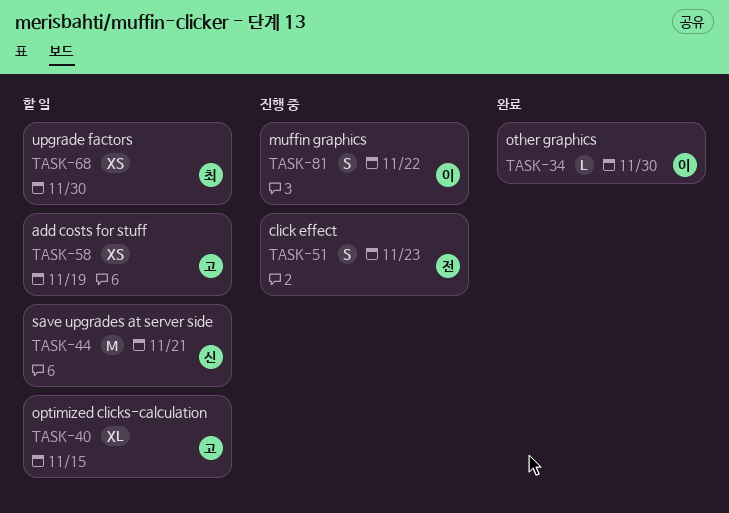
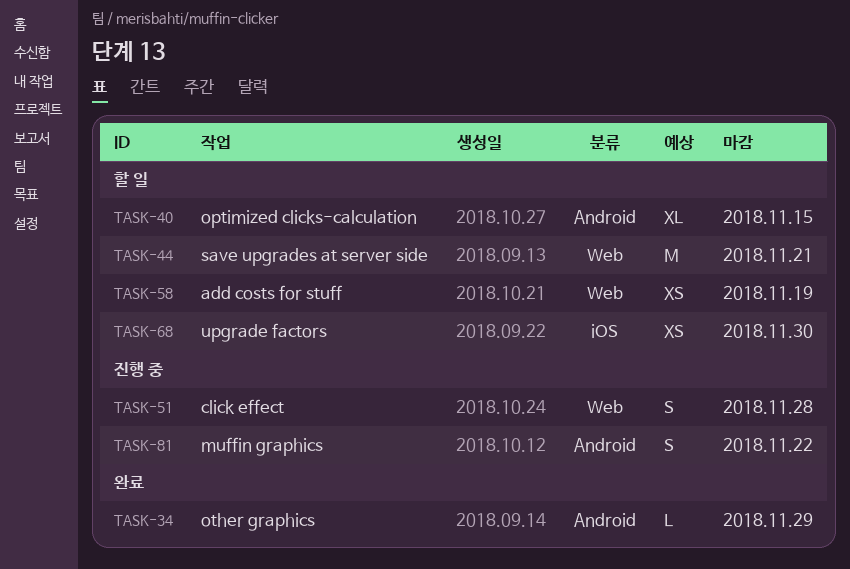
TASK-34, due: Nov 30 -> Nov 29
TASK-51, due: Nov 23 -> Nov 28

